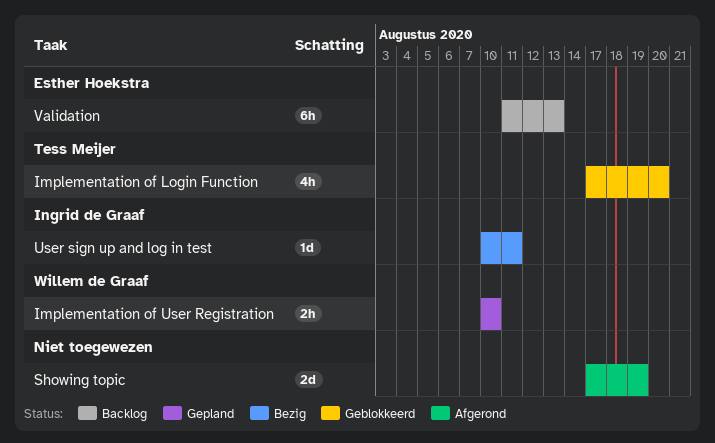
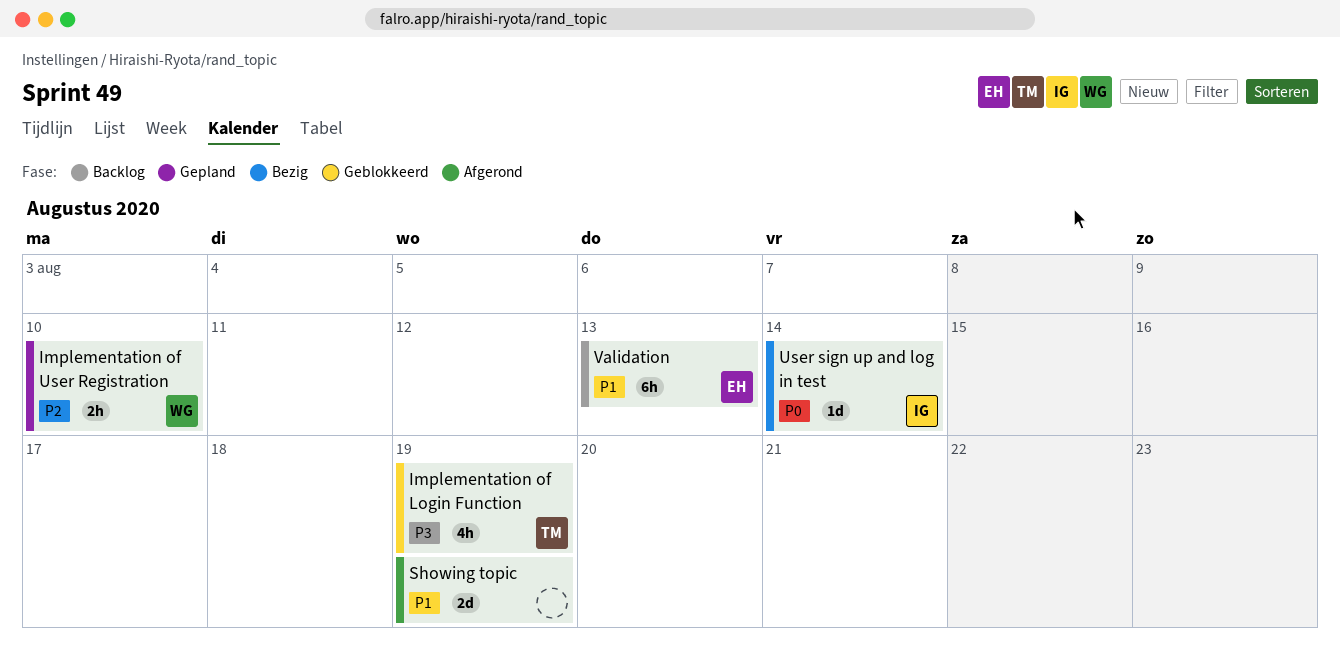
Implementation of Login Function, due: Aug 20 -> Aug 19
User sign up and log in test, due: Aug 11 -> Aug 14

